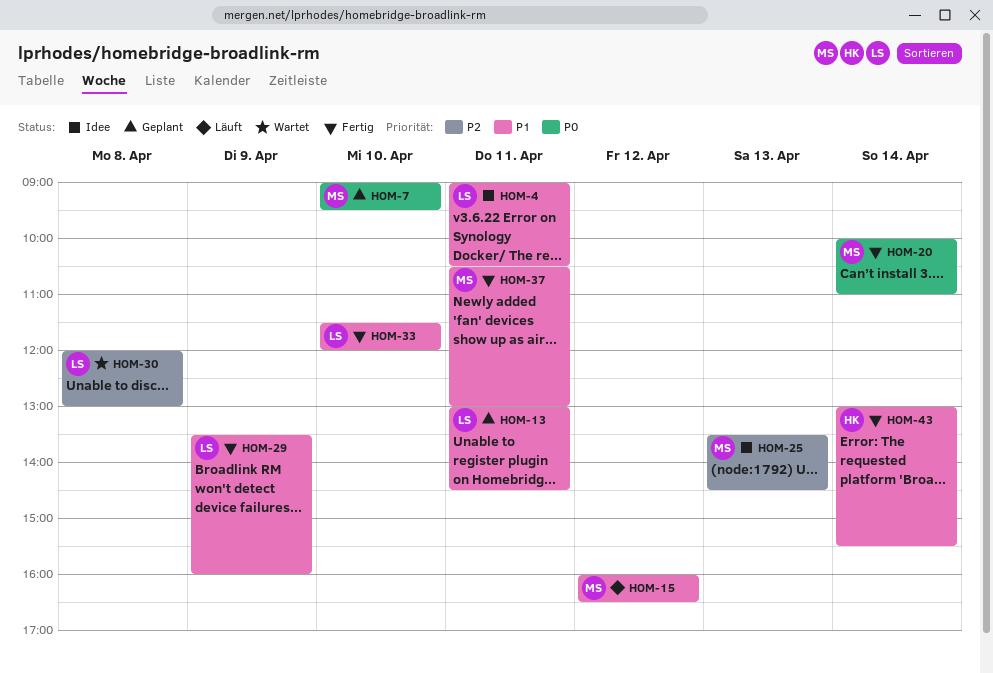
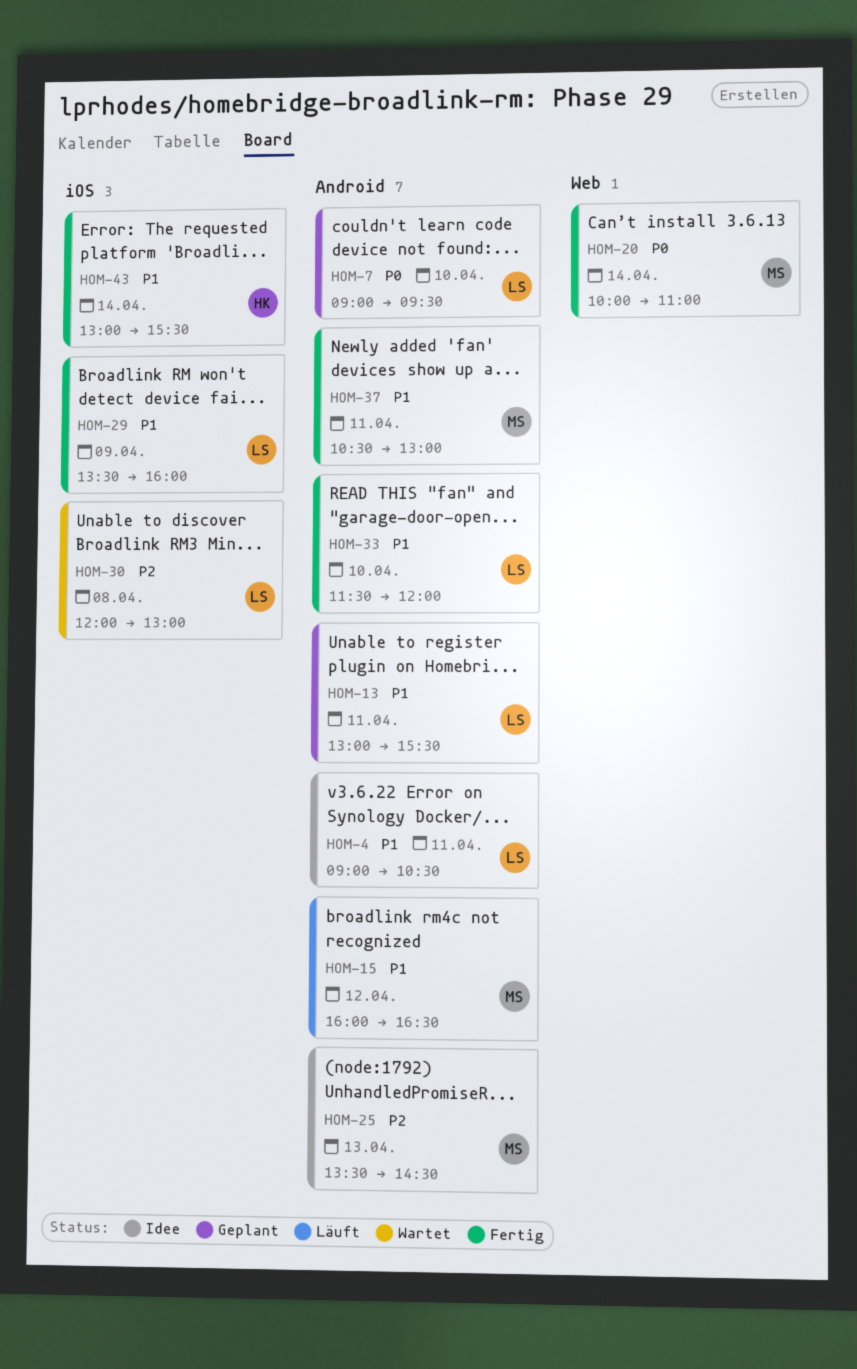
HOM-7, owner: MS -> LS
HOM-13, ends: 14:30 -> 15:30

